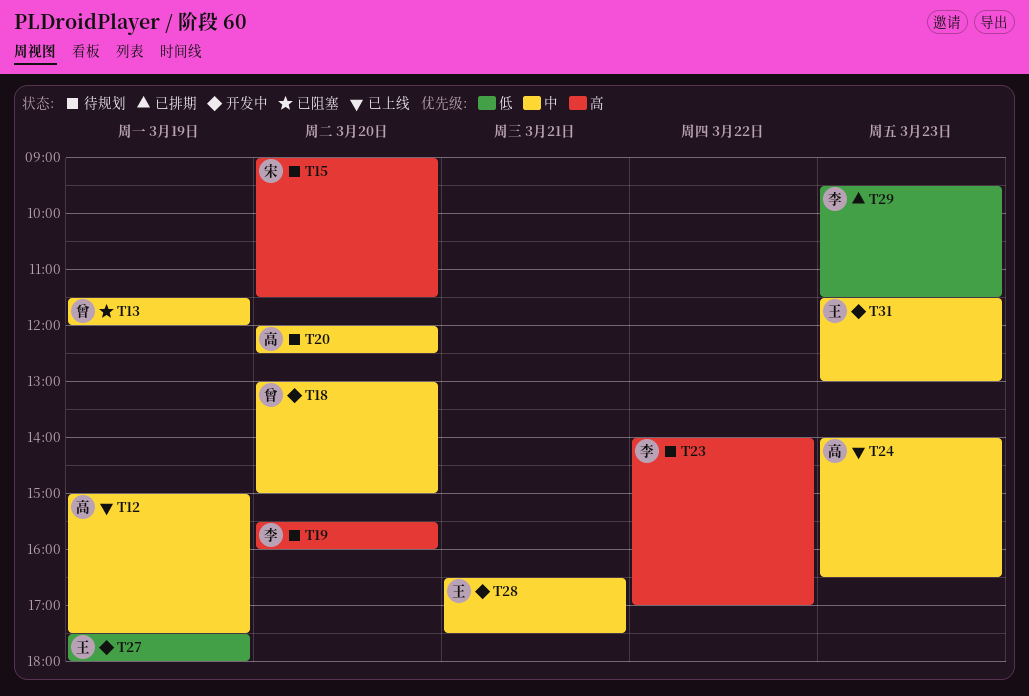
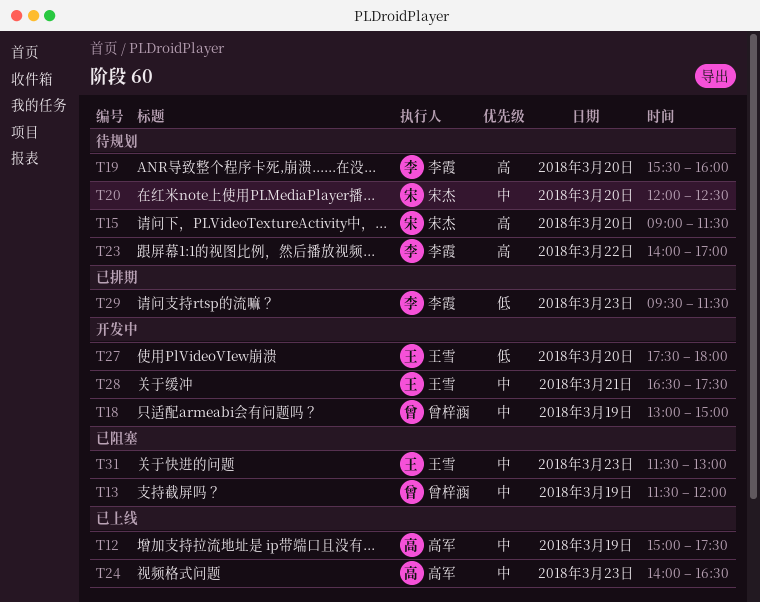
T18, day: Mar 20 -> Mar 19
T20, owner: 高军 -> 宋杰
T27, day: Mar 19 -> Mar 20
T31, status: 开发中 -> 已阻塞

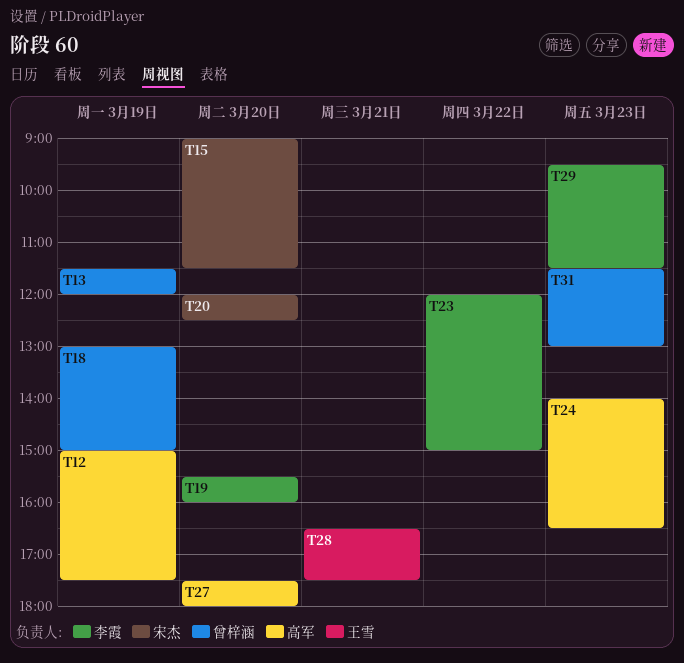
T23, begins: 14:00 -> 12:00
T23, ends: 17:00 -> 15:00
T27, owner: 王雪 -> 高军
T31, owner: 王雪 -> 曾梓涵

